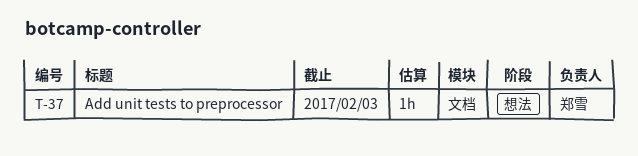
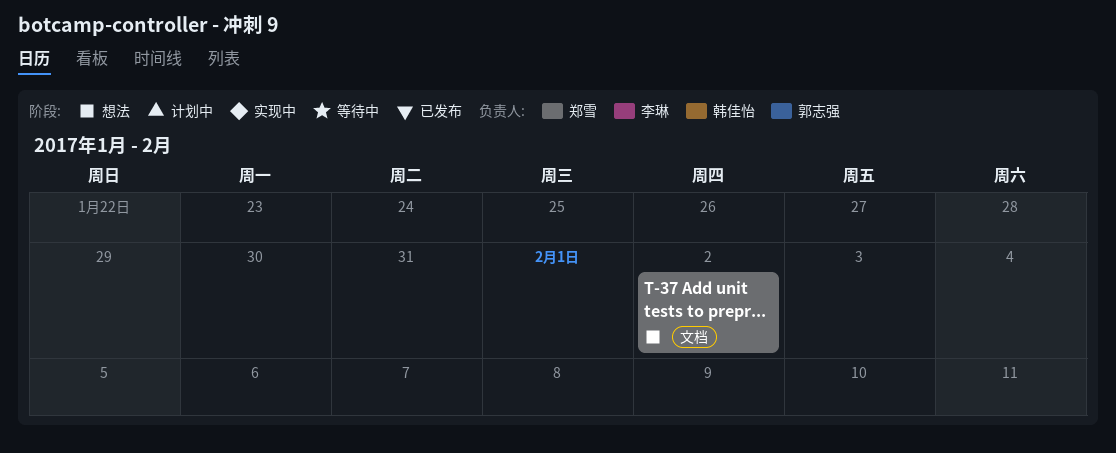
T-37, due: Feb 3 -> Feb 2

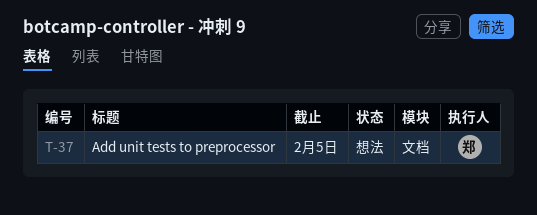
T-37, due: Feb 2 -> Feb 5

